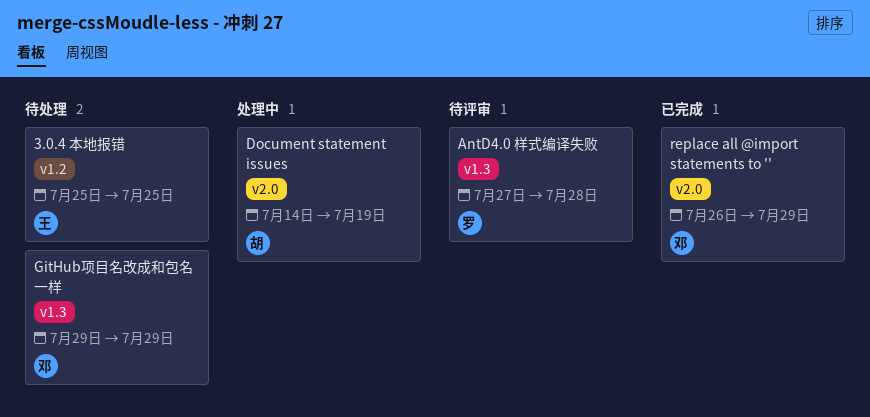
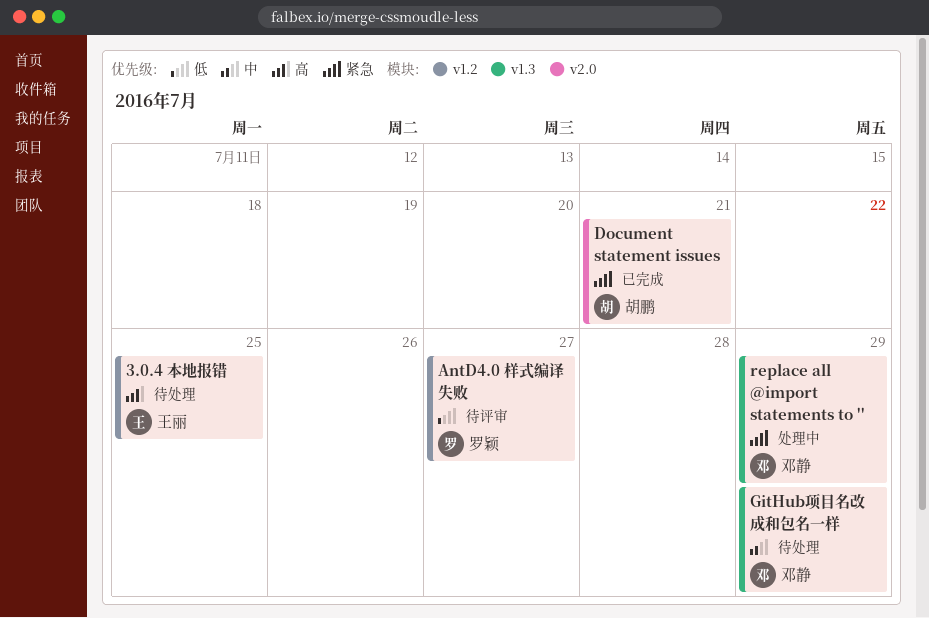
AntD4.0 样式编译失败, label: v1.3 -> v1.2
AntD4.0 样式编译失败, due: Jul 28 -> Jul 27
Document statement issues, status: 处理中 -> 已完成
Document statement issues, due: Jul 19 -> Jul 21
replace all @import statements to '', status: 已完成 -> 处理中
replace all @import statements to '', label: v2.0 -> v1.3

